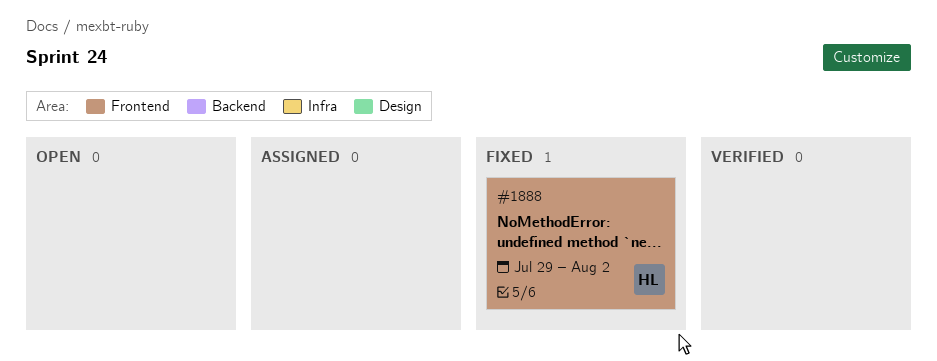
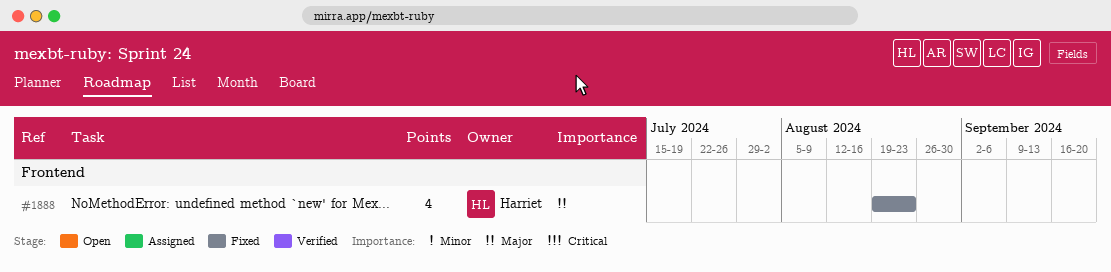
#1888, start: Jul 29 -> Aug 19
#1888, due: Aug 2 -> Aug 23

